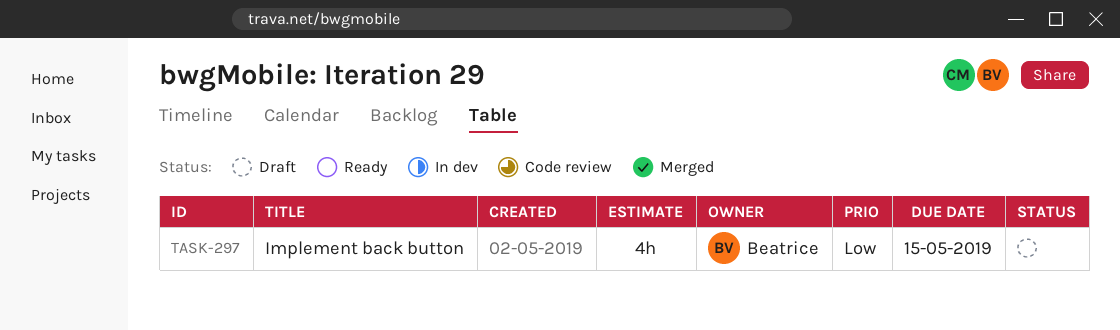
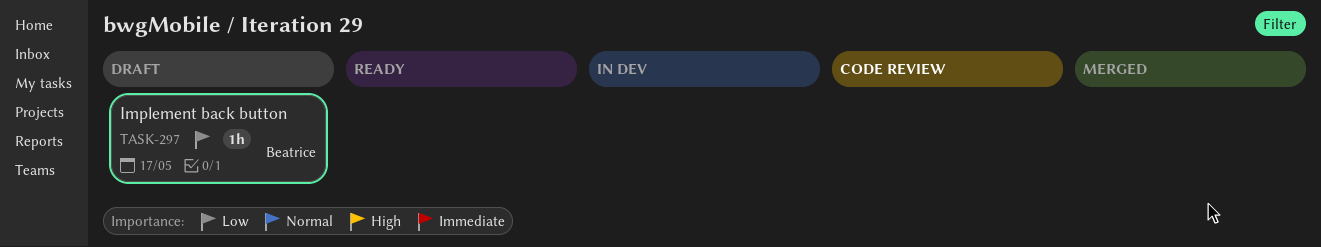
TASK-297, estimate: 4h -> 1h
TASK-297, due: May 15 -> May 17

